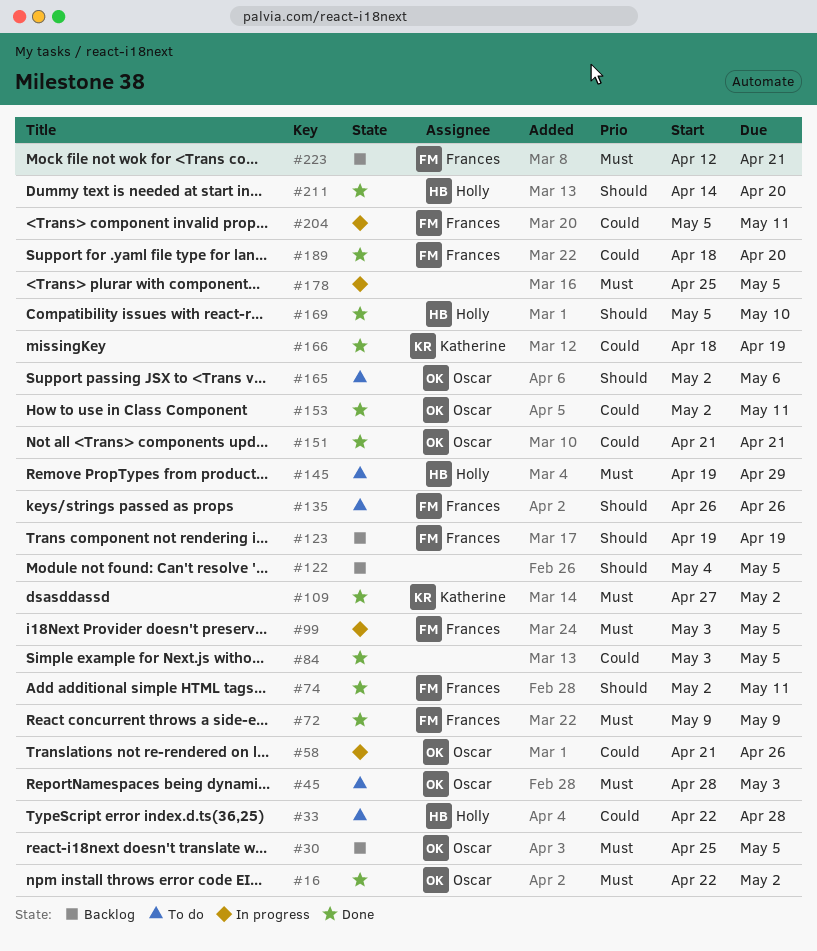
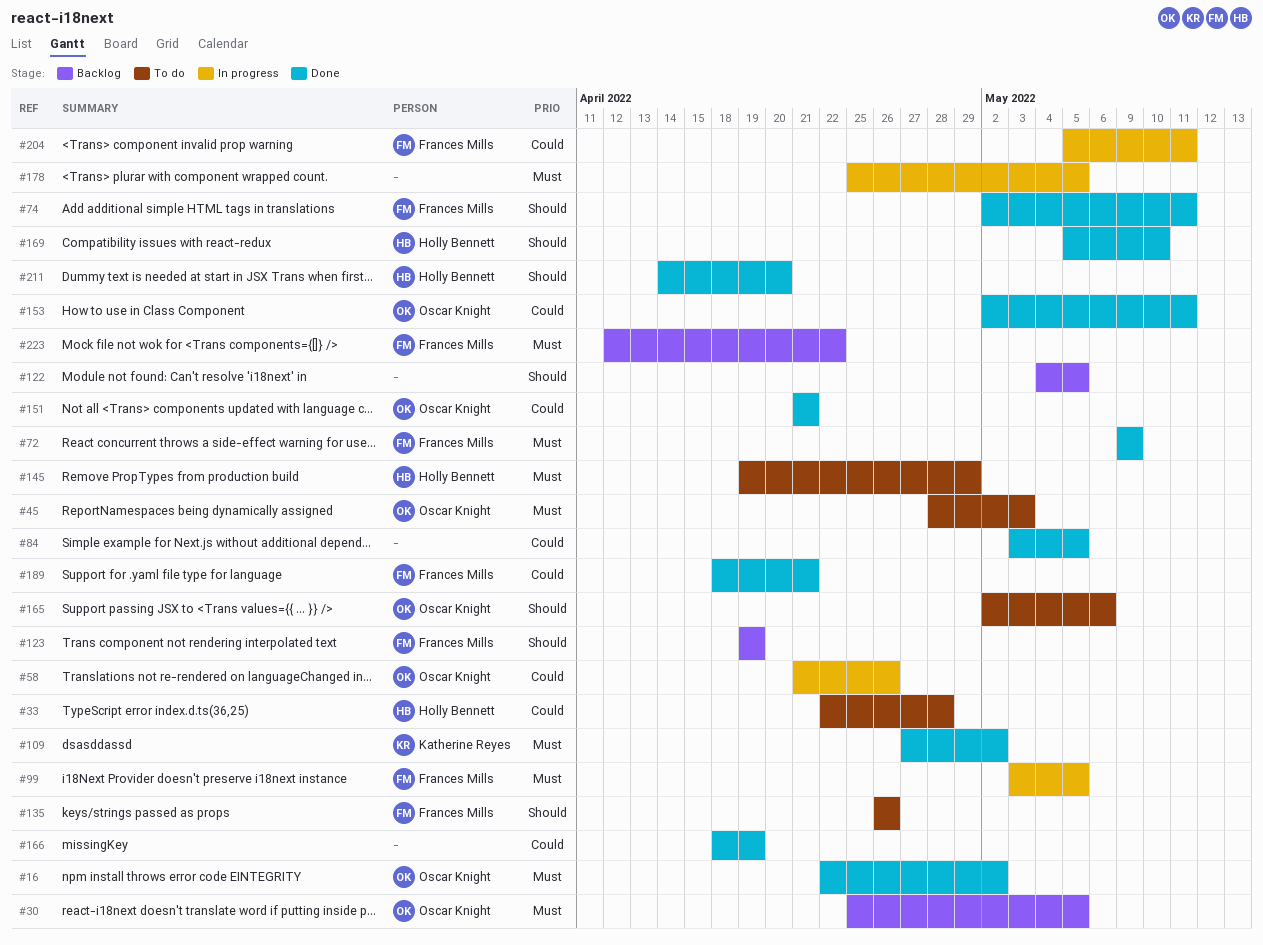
#166, owner: Katherine Reyes -> none
#189, due: Apr 20 -> Apr 21
#223, due: Apr 21 -> Apr 22

